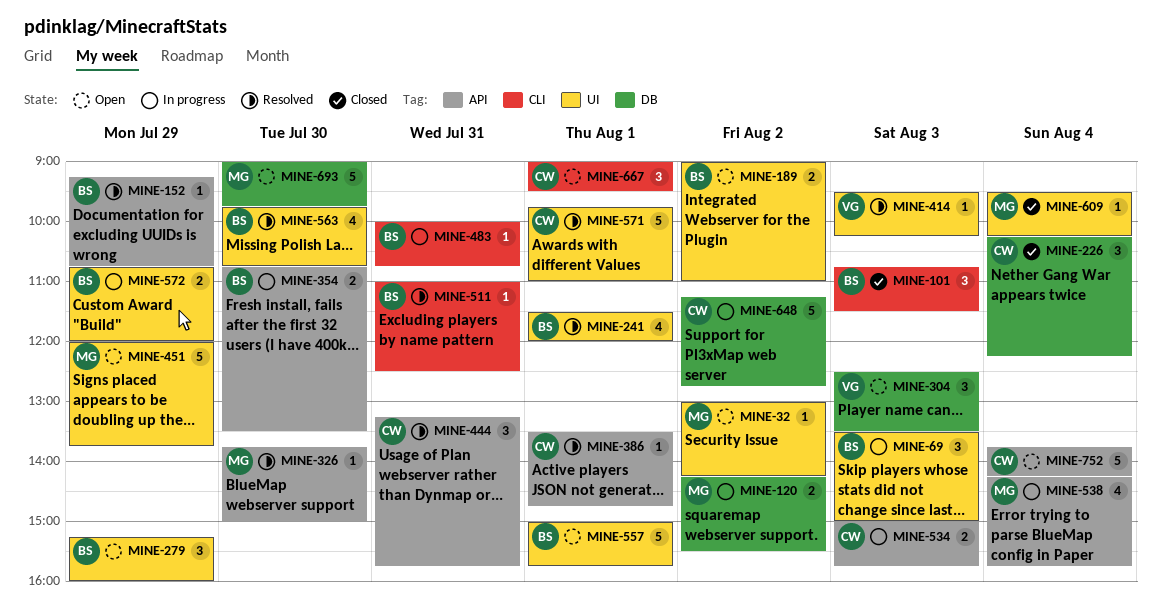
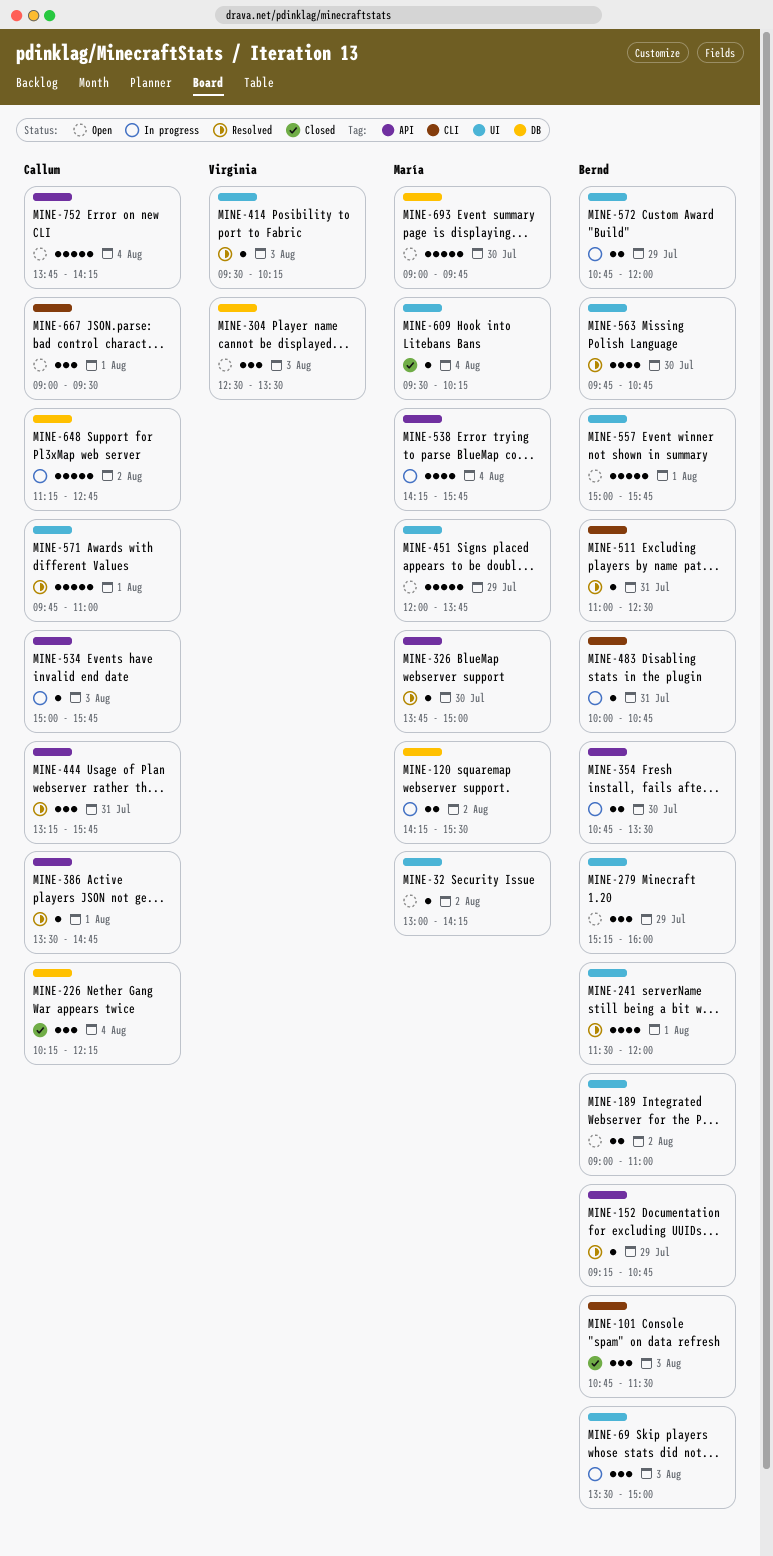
MINE-534, estimate: 2 -> 1

